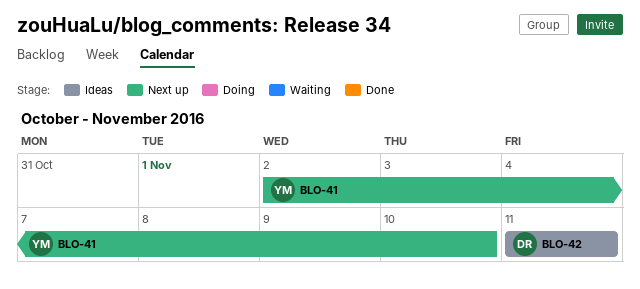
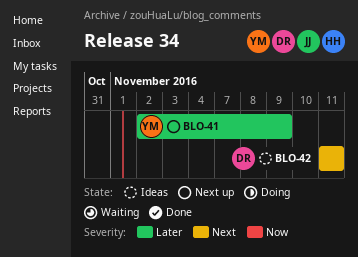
BLO-41, due: Nov 10 -> Nov 9

